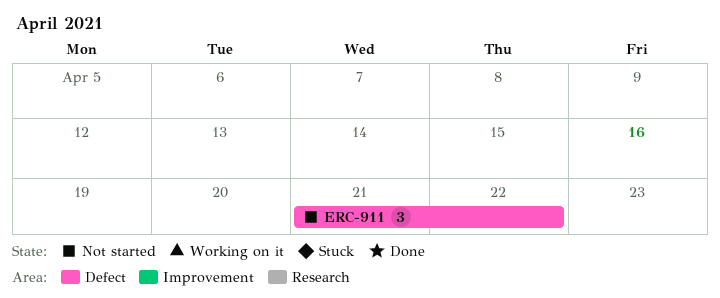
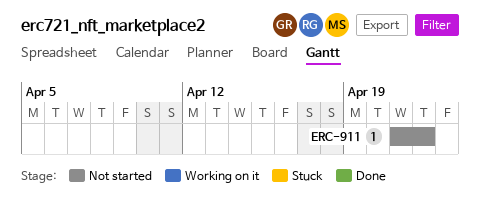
ERC-911, estimate: 3 -> 1

